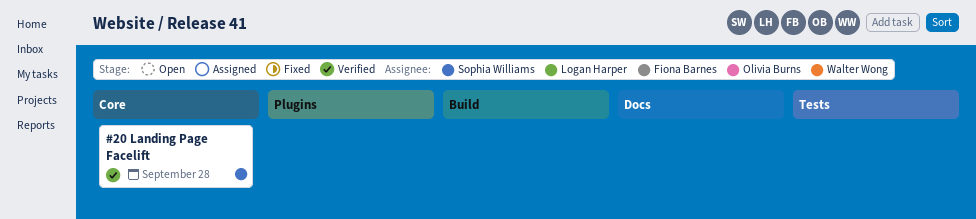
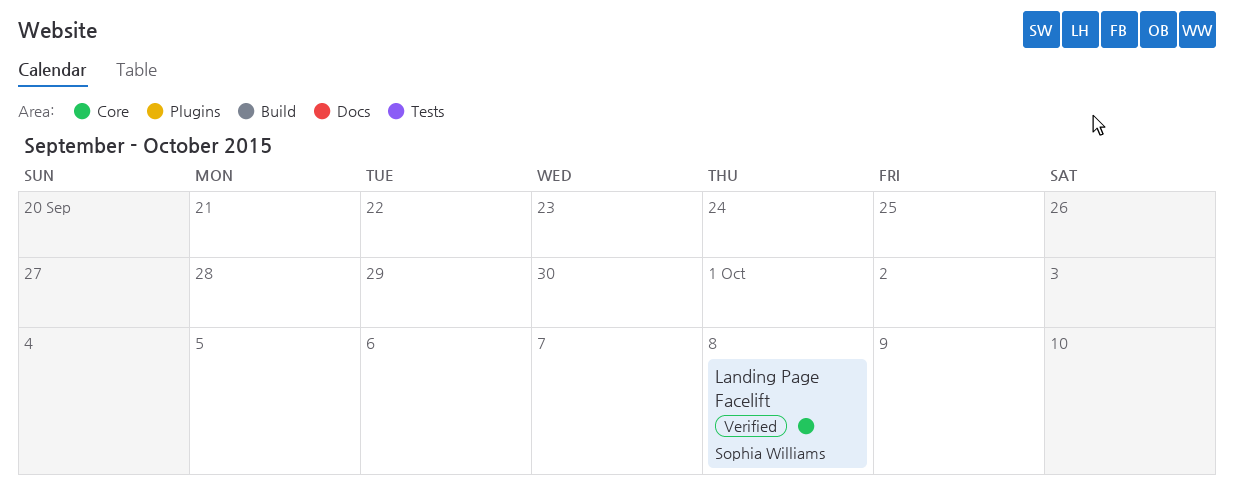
Landing Page Facelift, due: Sep 28 -> Oct 8

